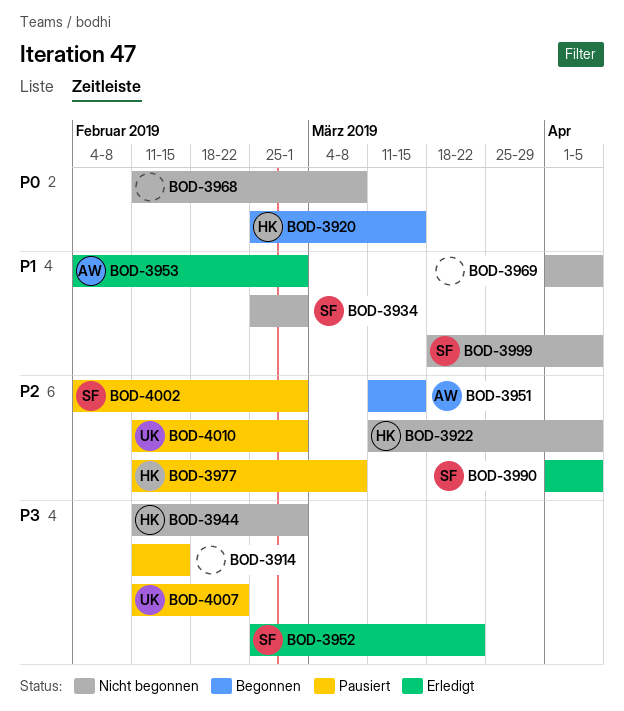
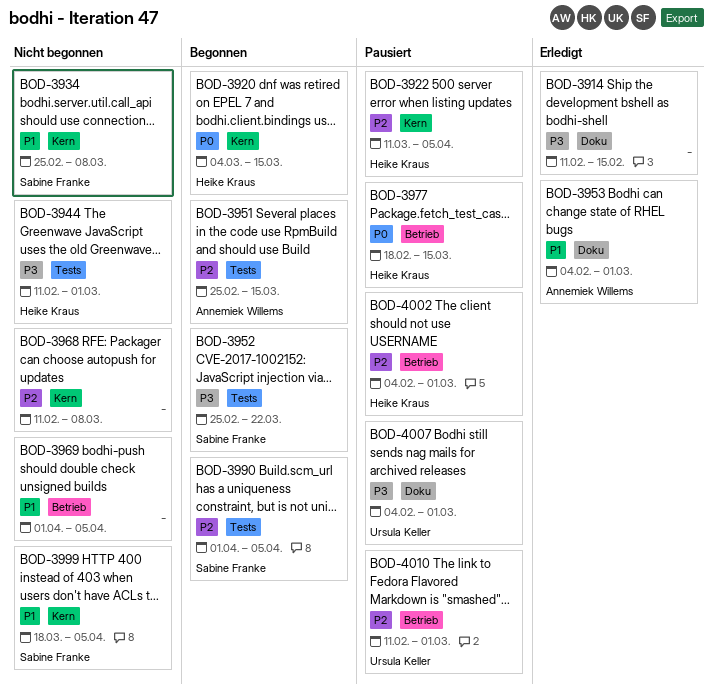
BOD-3914, status: Pausiert -> Erledigt
BOD-3920, start: Feb 25 -> Mar 4
BOD-3922, status: Nicht begonnen -> Pausiert
BOD-3934, due: Mar 1 -> Mar 8
BOD-3951, start: Mar 11 -> Feb 25
BOD-3952, status: Erledigt -> Begonnen
BOD-3968, priority: P0 -> P2
BOD-3977, priority: P2 -> P0
BOD-3977, start: Feb 11 -> Feb 18
BOD-3977, due: Mar 8 -> Mar 15
BOD-3990, status: Erledigt -> Begonnen
BOD-4002, owner: Sabine Franke -> Heike Kraus
BOD-4007, start: Feb 11 -> Feb 4
BOD-4007, due: Feb 22 -> Mar 1

